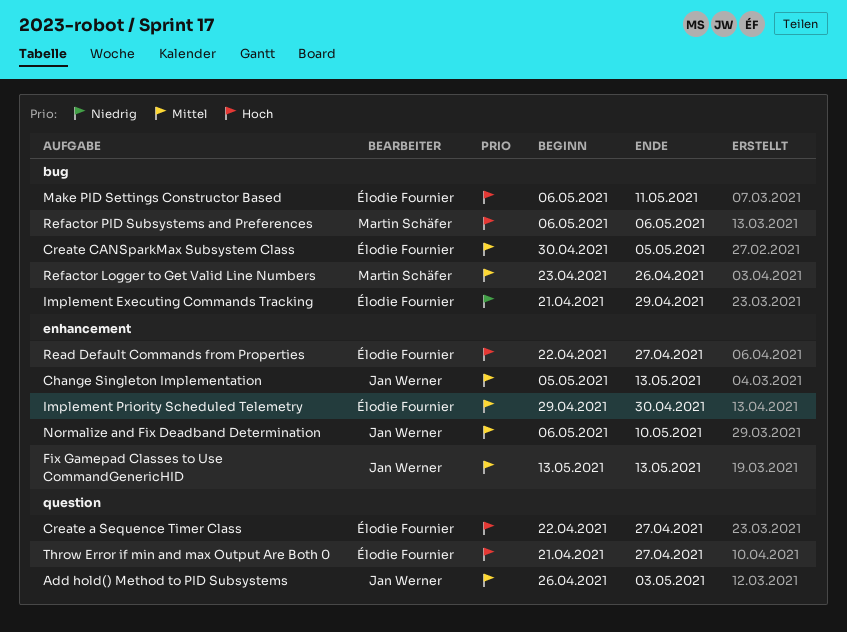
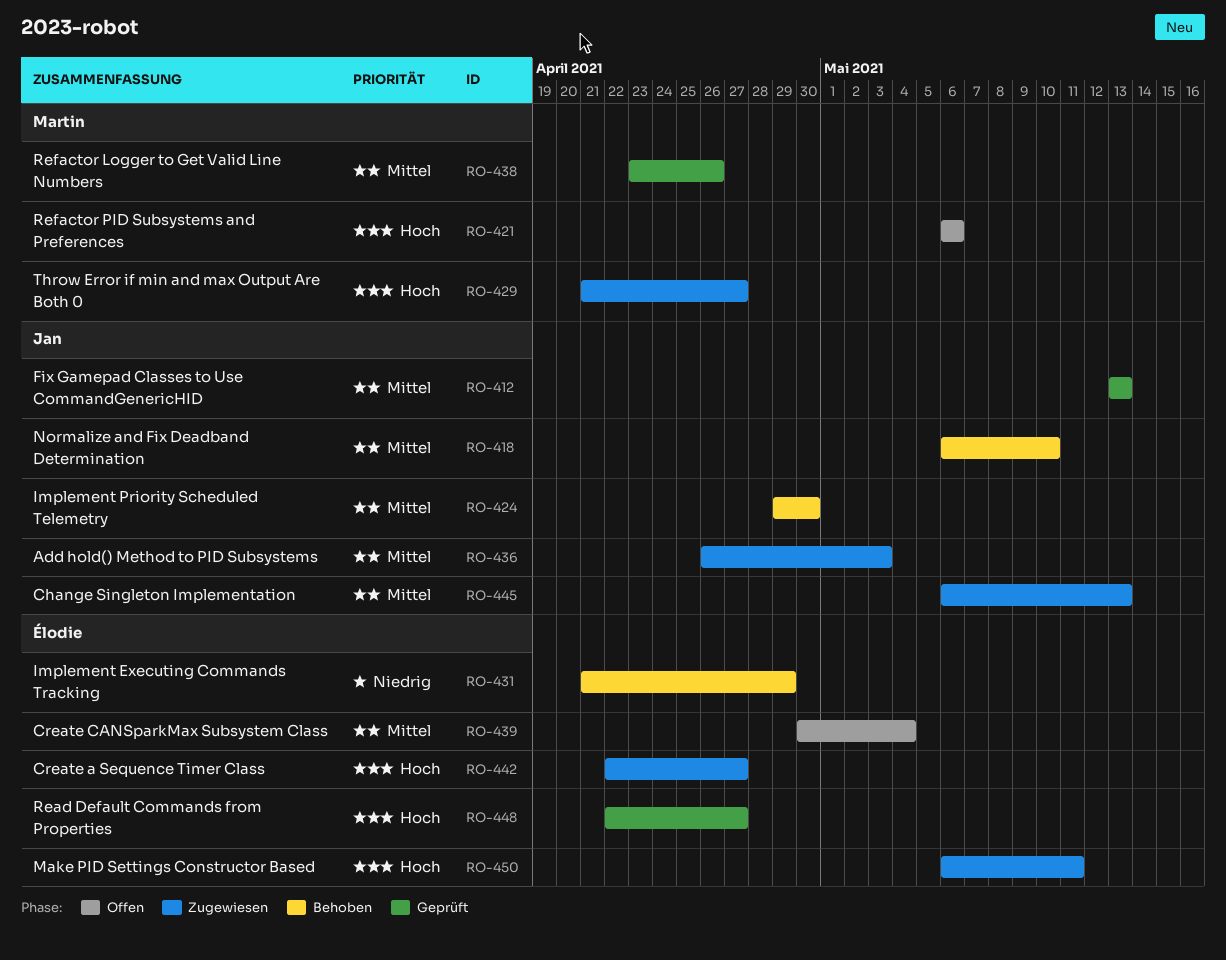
Change Singleton Implementation, start: May 5 -> May 6
Create CANSparkMax Subsystem Class, due: May 5 -> May 4
Implement Priority Scheduled Telemetry, owner: Élodie Fournier -> Jan Werner
Throw Error if min and max Output Are Both 0, owner: Élodie Fournier -> Martin Schäfer

